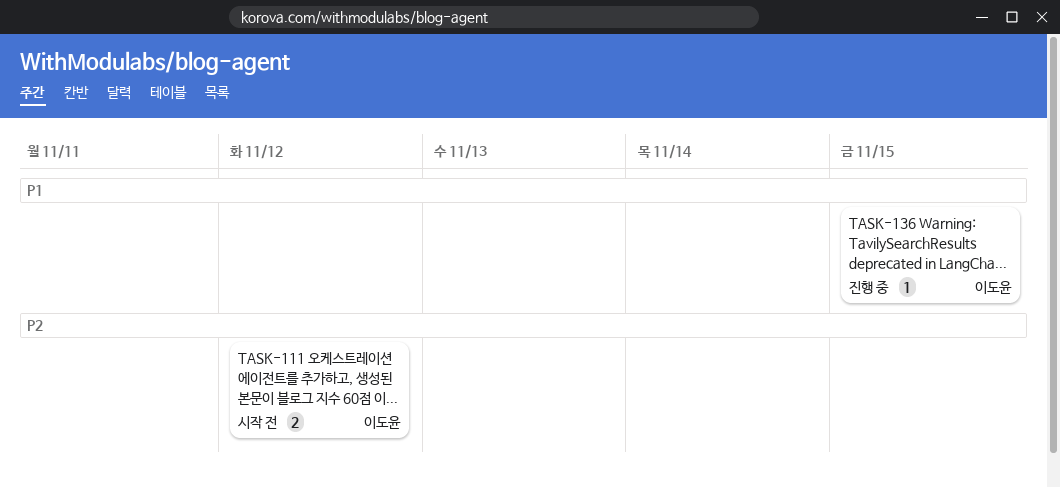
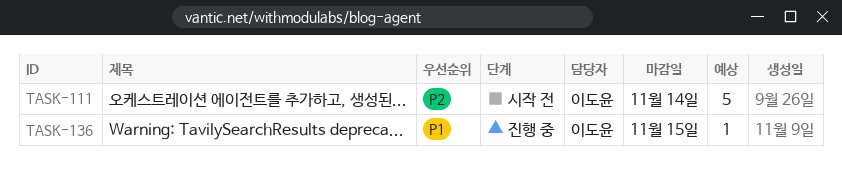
TASK-111, estimate: 2 -> 5
TASK-111, due: Nov 12 -> Nov 14

